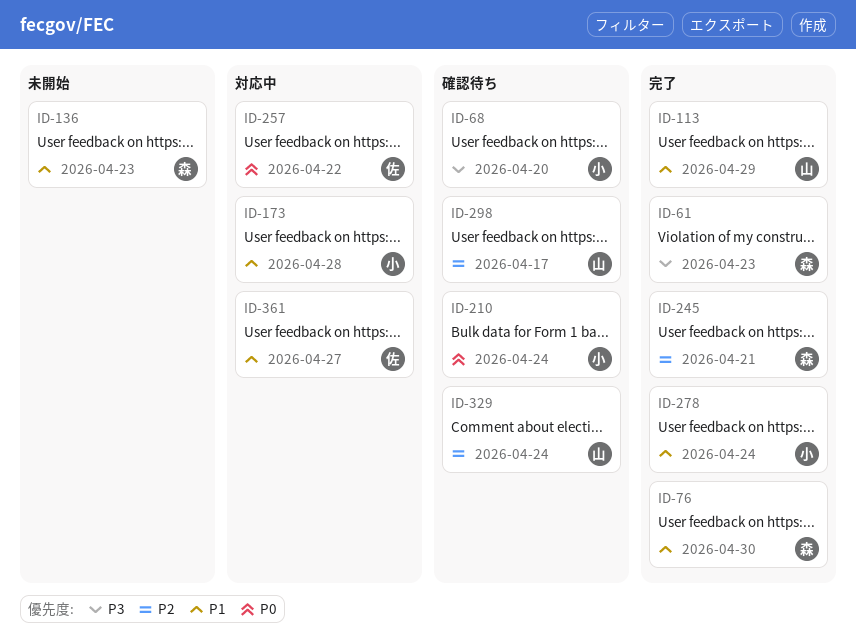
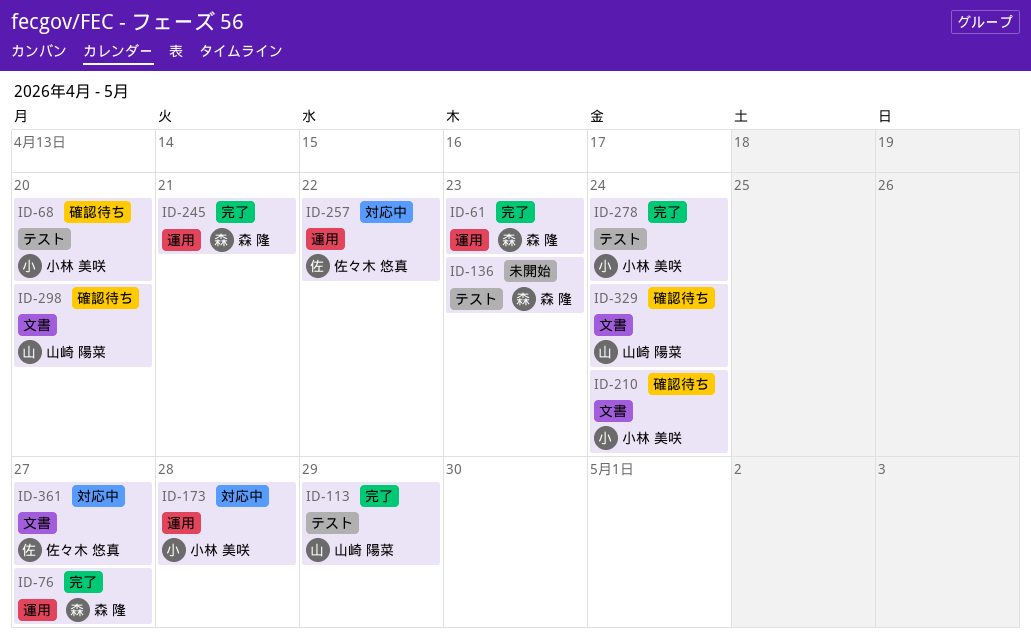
ID-76, due: Apr 30 -> Apr 27
ID-298, due: Apr 17 -> Apr 20

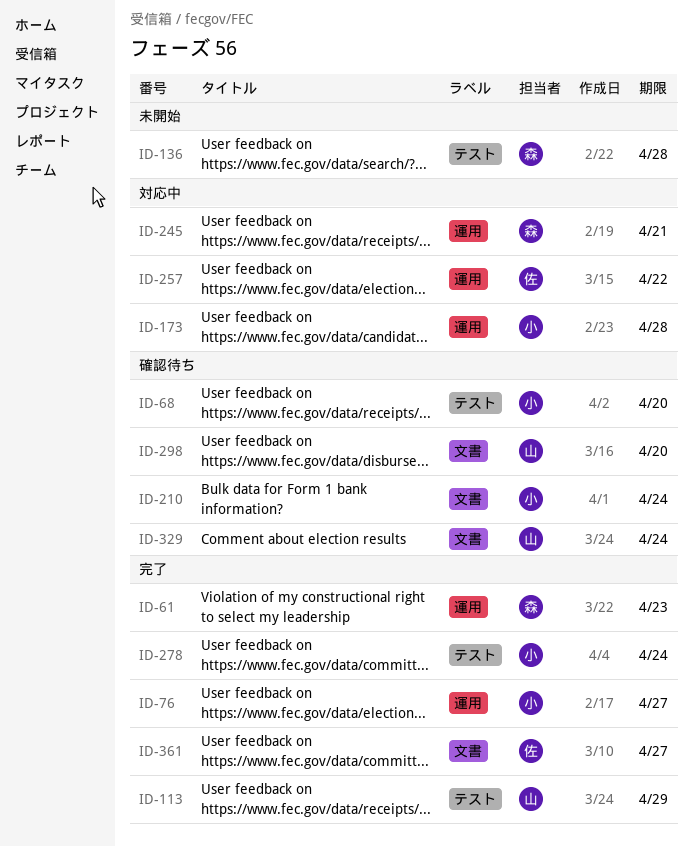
ID-76, owner: 森 隆 -> 小林 美咲
ID-136, due: Apr 23 -> Apr 28
ID-245, status: 完了 -> 対応中
ID-361, status: 対応中 -> 完了

